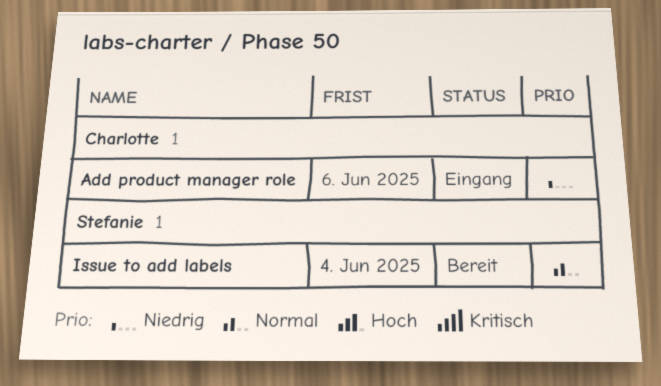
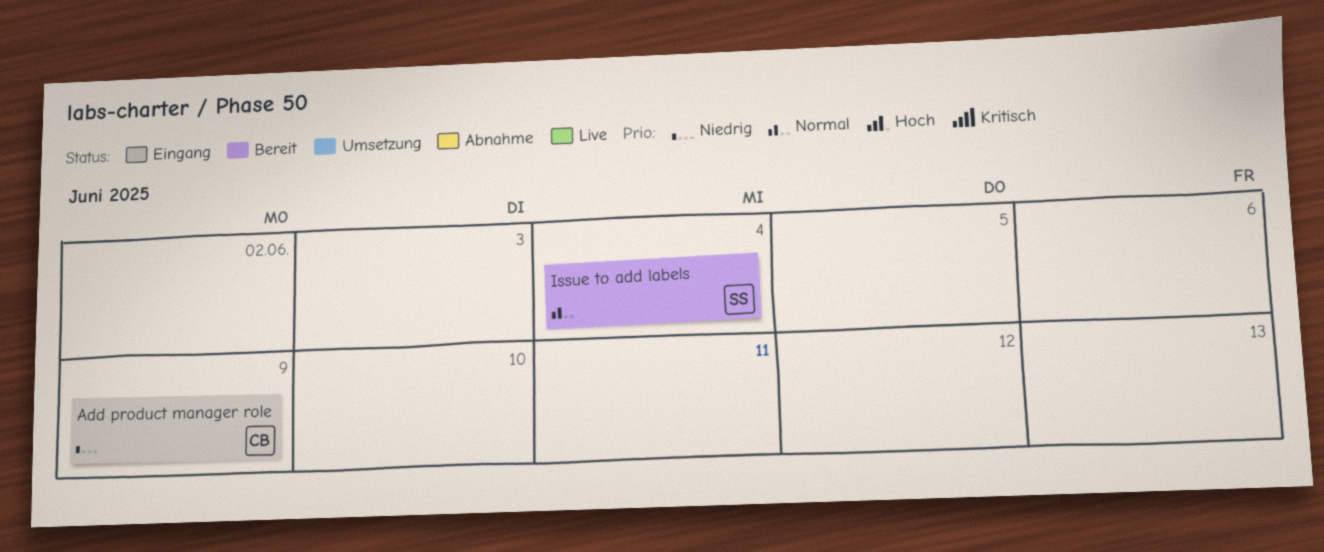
Add product manager role, due: Jun 6 -> Jun 9

